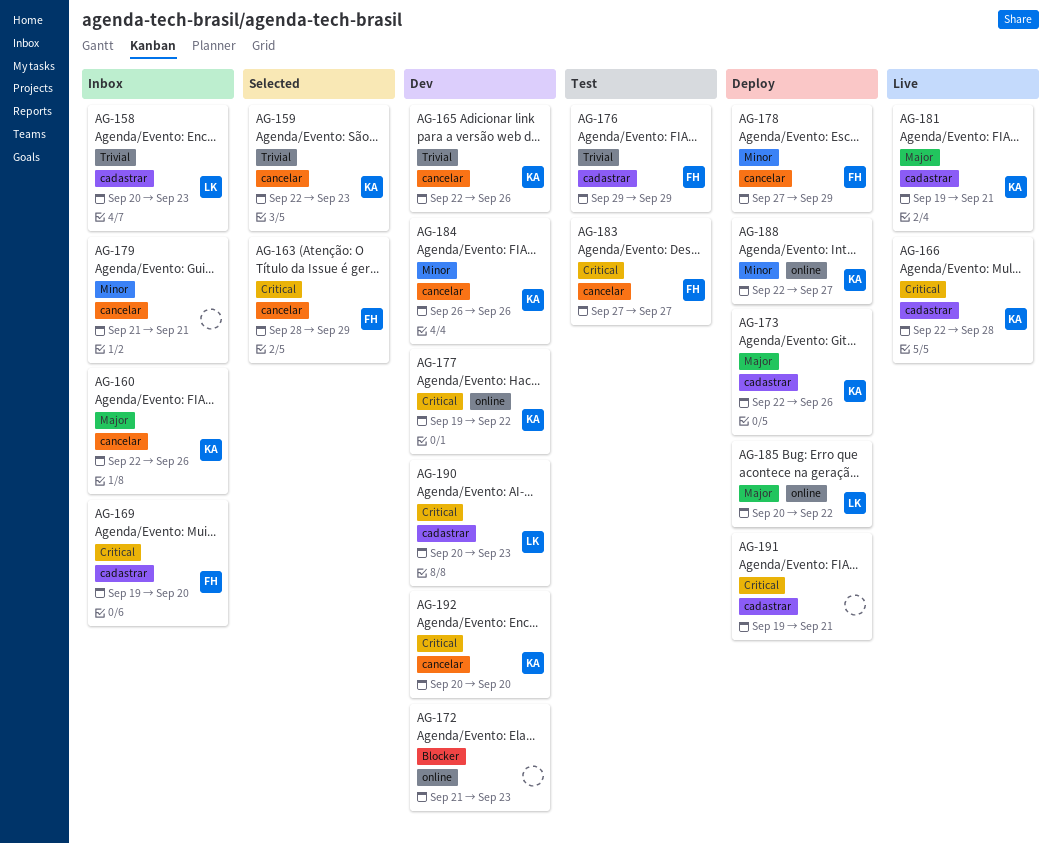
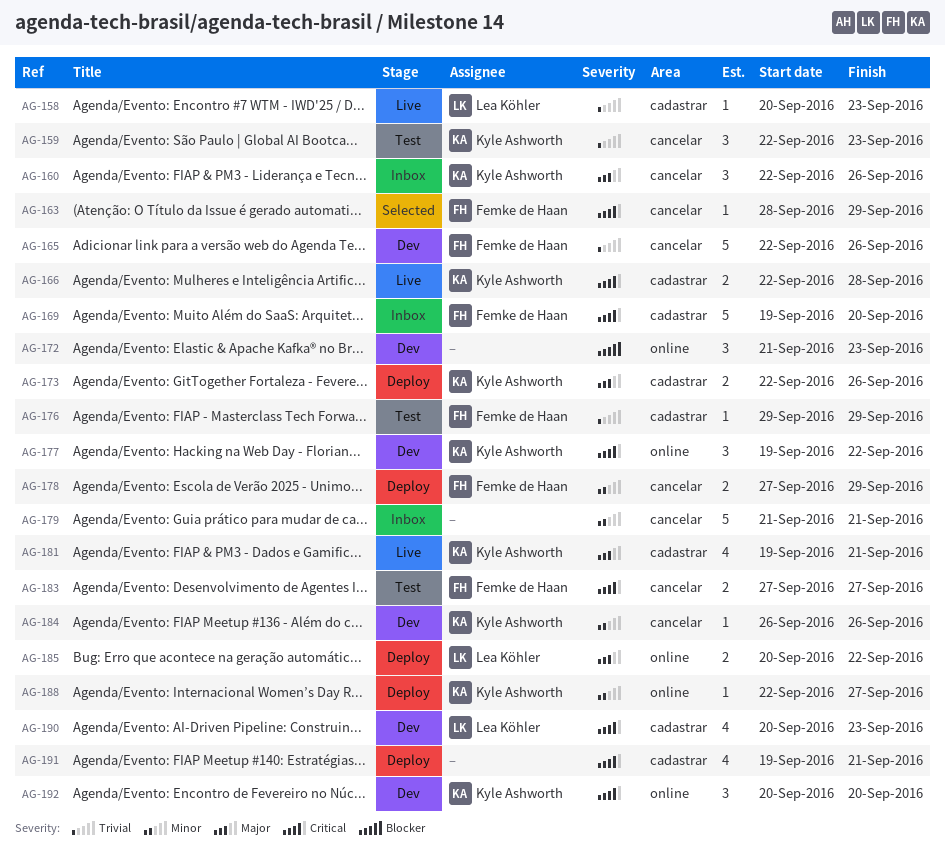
AG-158, status: Inbox -> Live
AG-159, status: Selected -> Test
AG-165, owner: Kyle Ashworth -> Femke de Haan
AG-192, label: cancelar -> online

